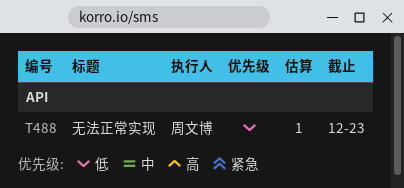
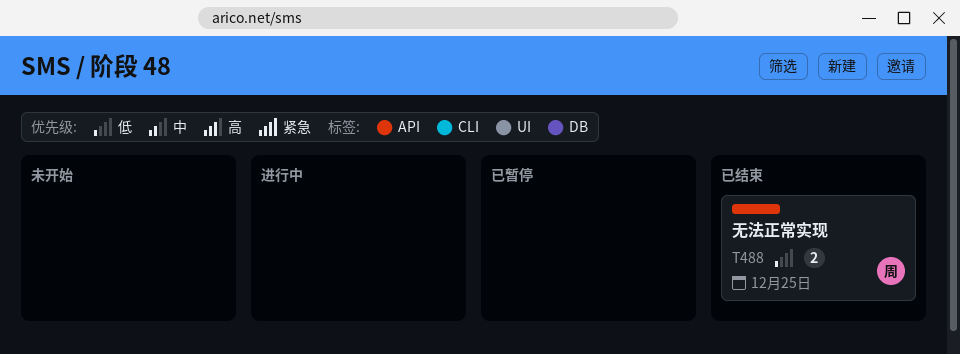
T488, estimate: 1 -> 2
T488, due: Dec 23 -> Dec 25

